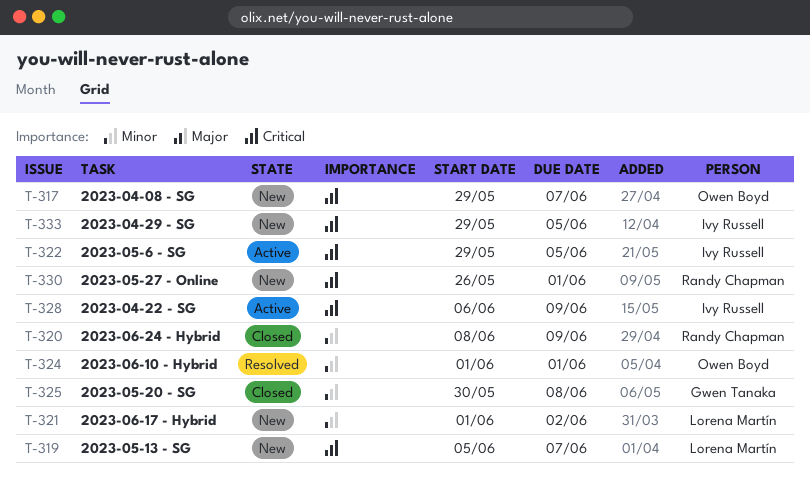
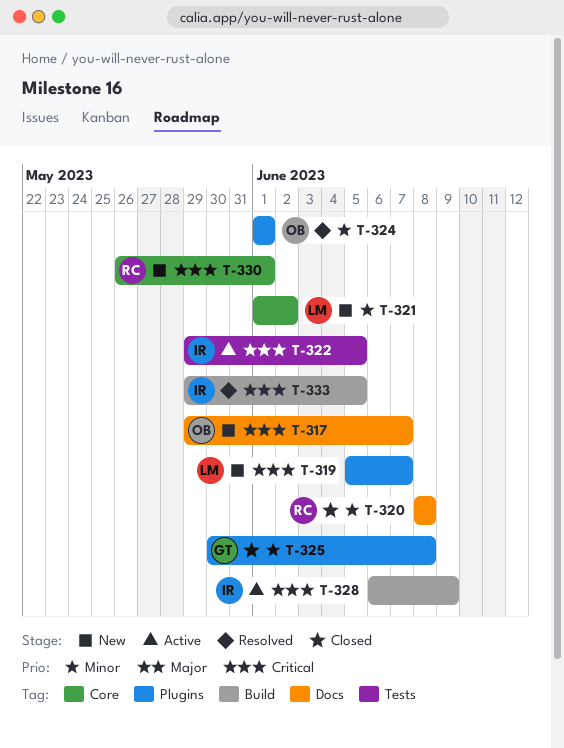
T-320, due: Jun 9 -> Jun 8
T-333, status: New -> Resolved

